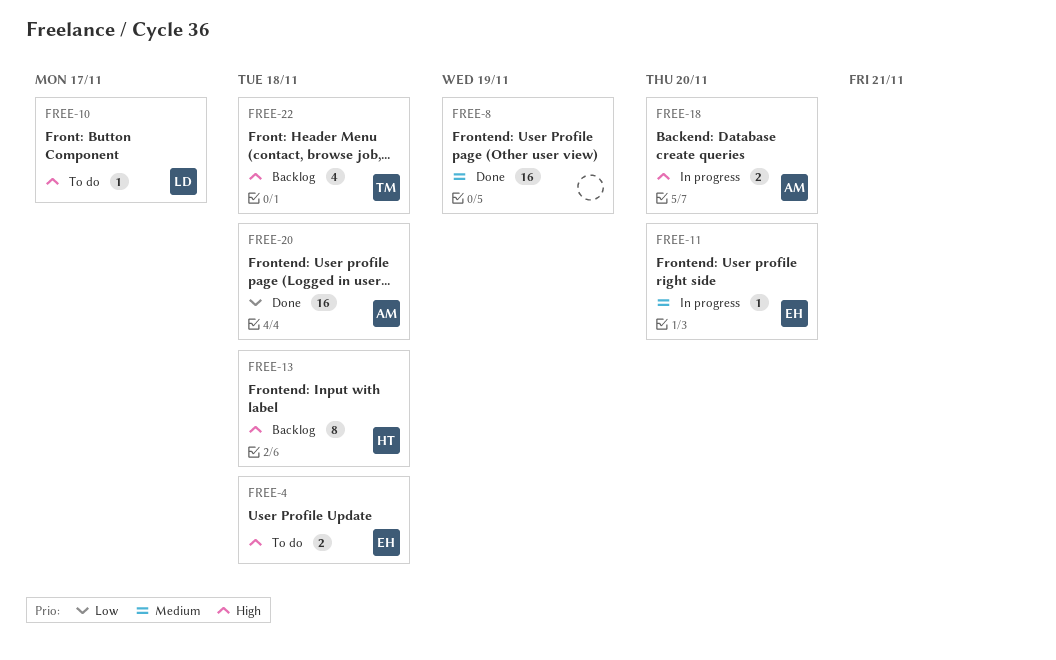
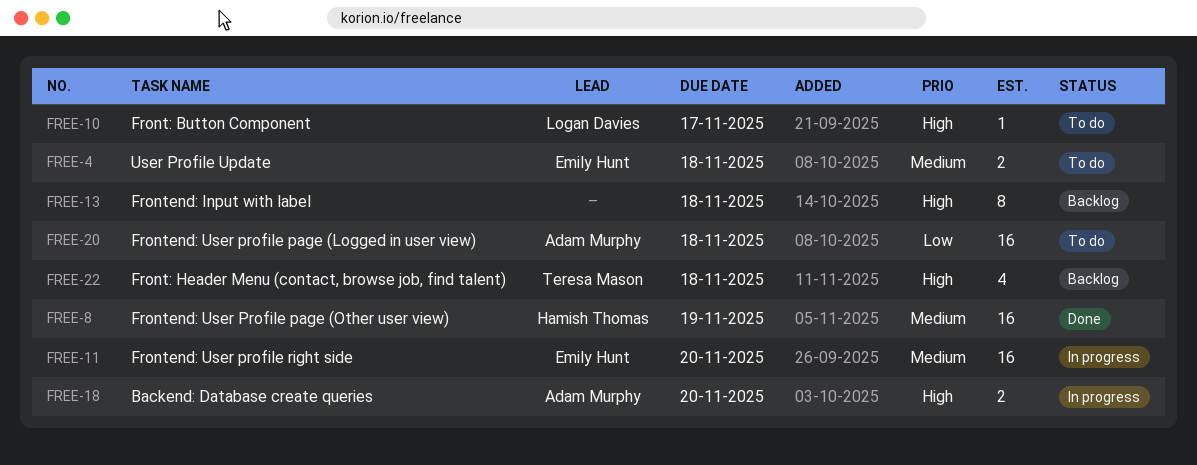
FREE-4, priority: High -> Medium
FREE-8, owner: none -> Hamish Thomas
FREE-11, estimate: 1 -> 16
FREE-13, owner: Hamish Thomas -> none
FREE-20, status: Done -> To do

